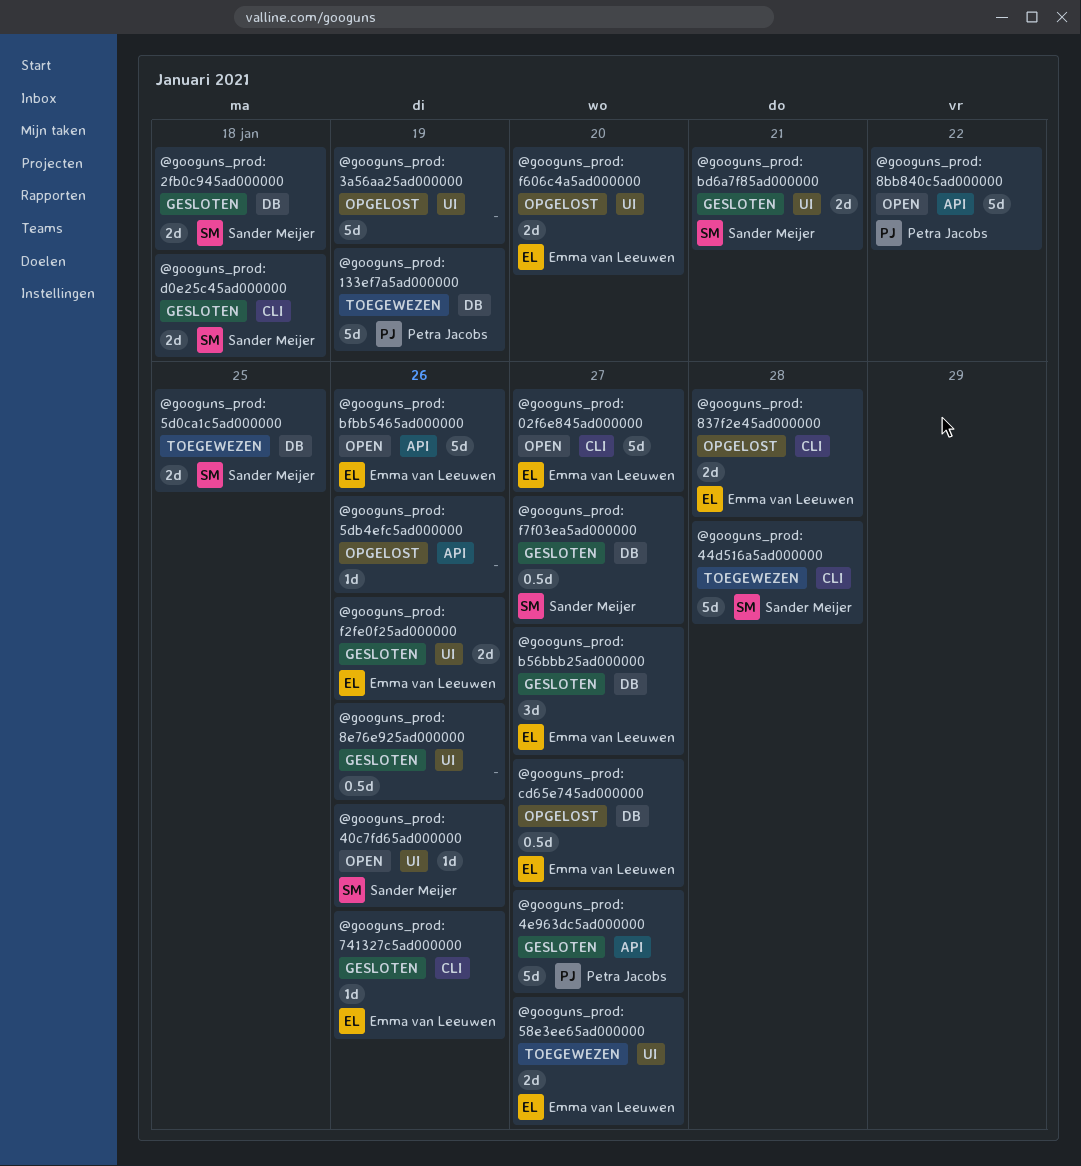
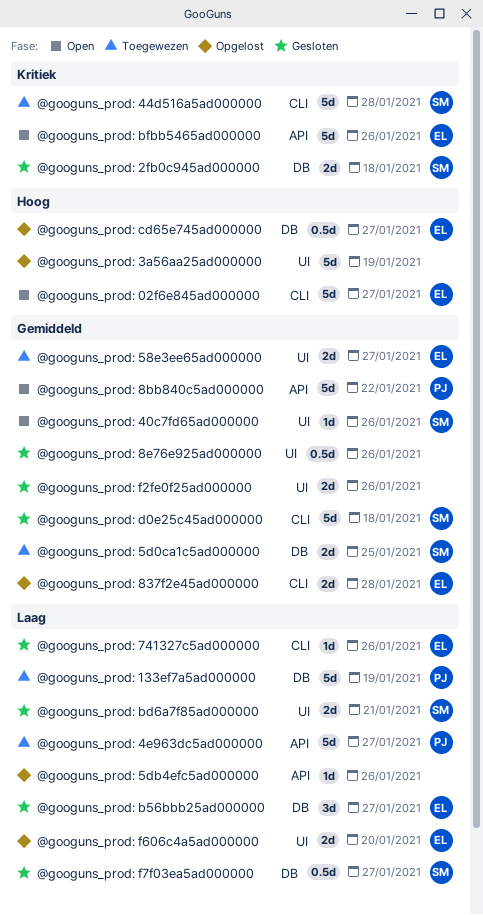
@googuns_prod: 4e963dc5ad000000, status: Gesloten -> Toegewezen
@googuns_prod: d0e25c45ad000000, estimate: 2d -> 5d
@googuns_prod: f2fe0f25ad000000, owner: Emma van Leeuwen -> none

